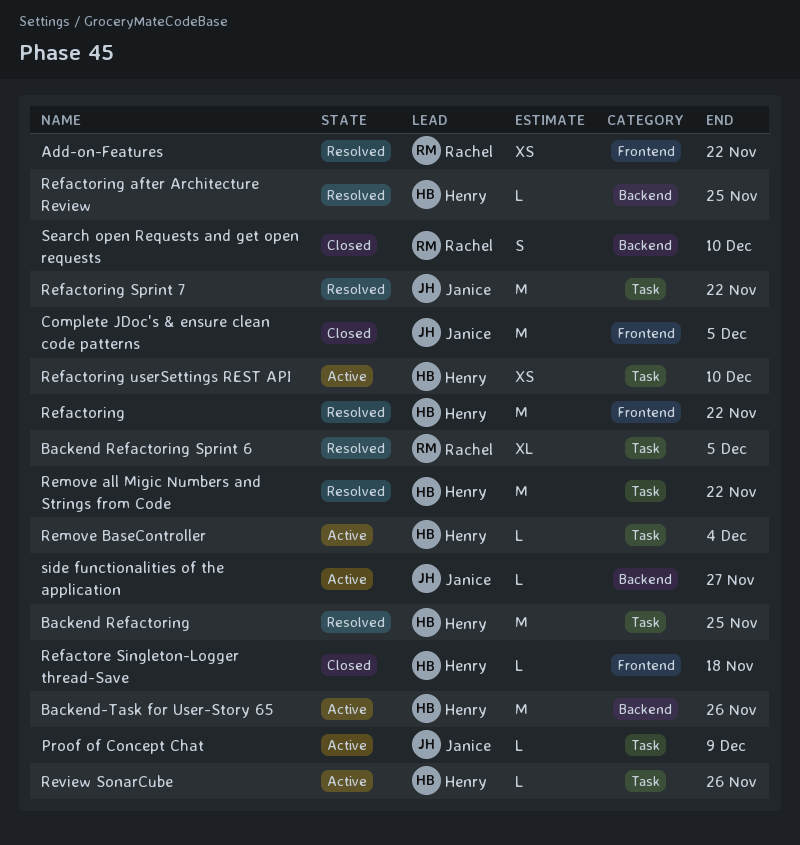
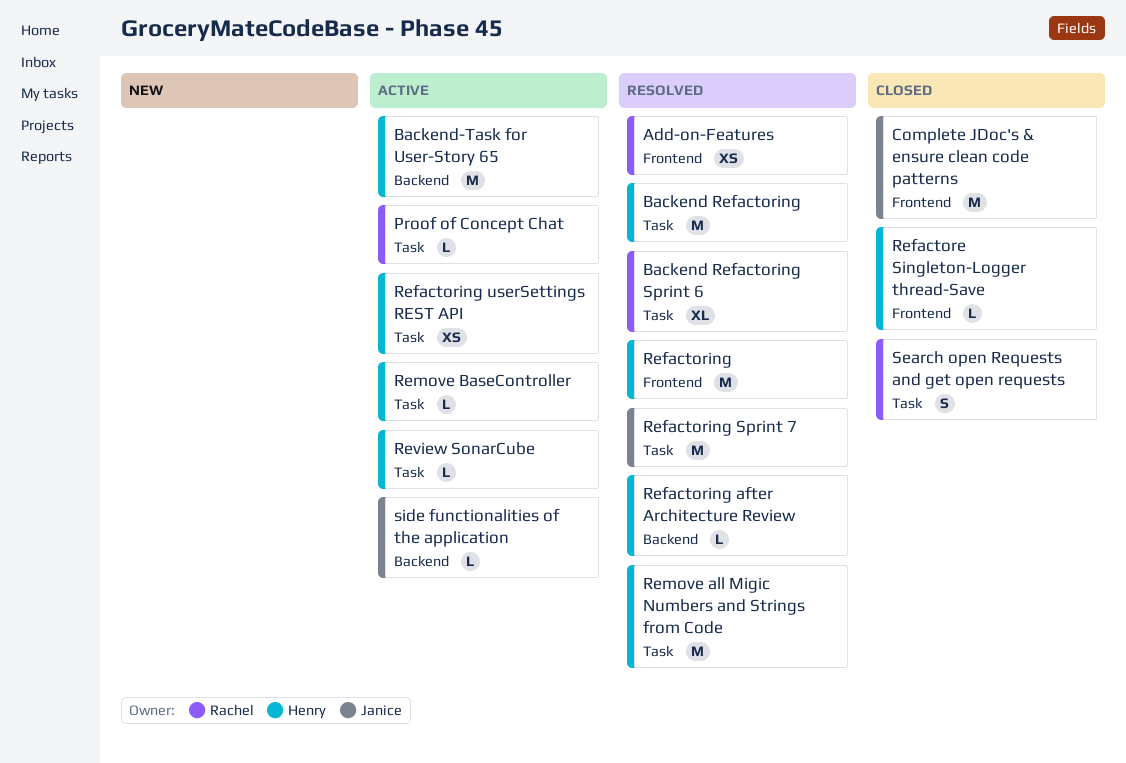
Proof of Concept Chat, owner: Janice -> Rachel
Search open Requests and get open requests, label: Backend -> Task

